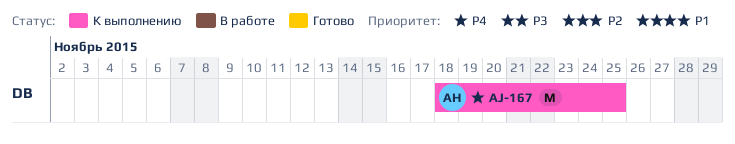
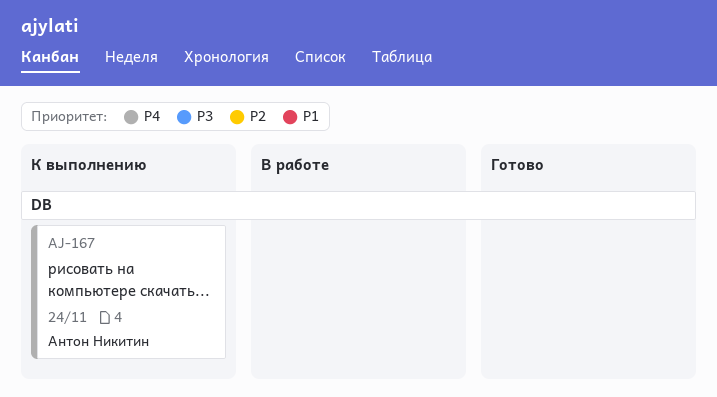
AJ-167, due: Nov 25 -> Nov 24

